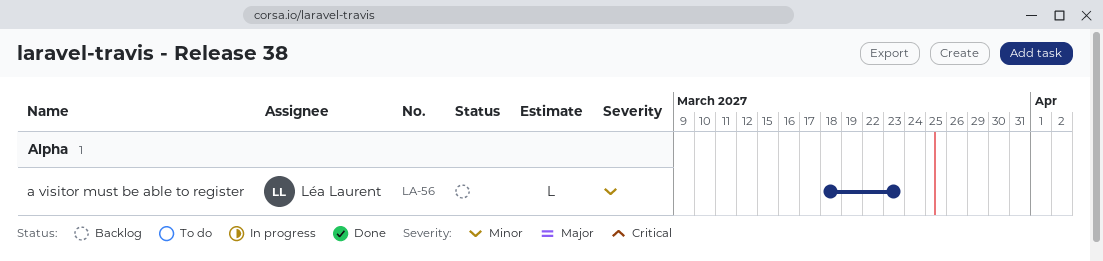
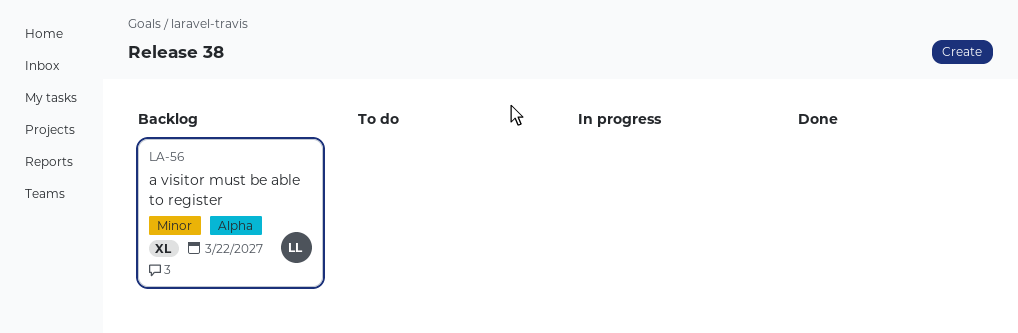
LA-56, estimate: L -> XL
LA-56, due: Mar 23 -> Mar 22

